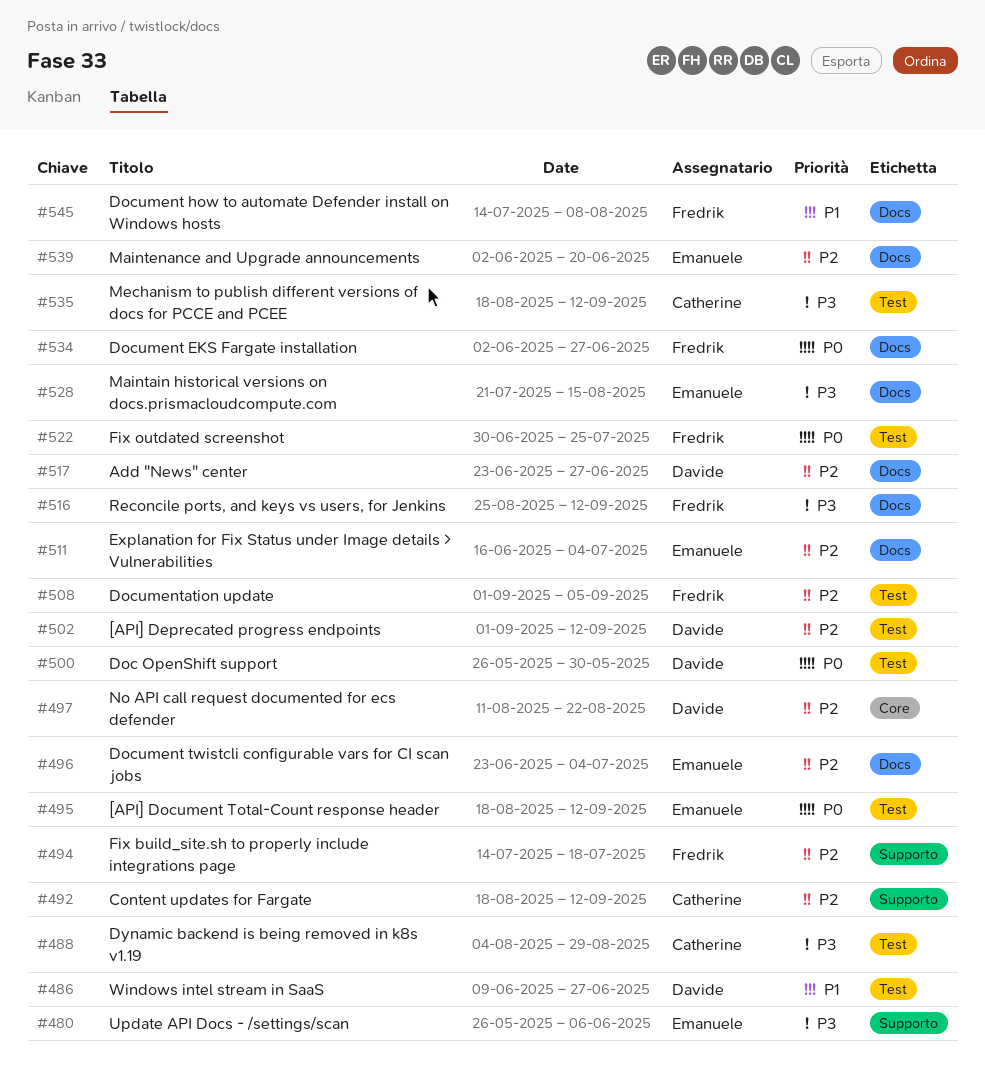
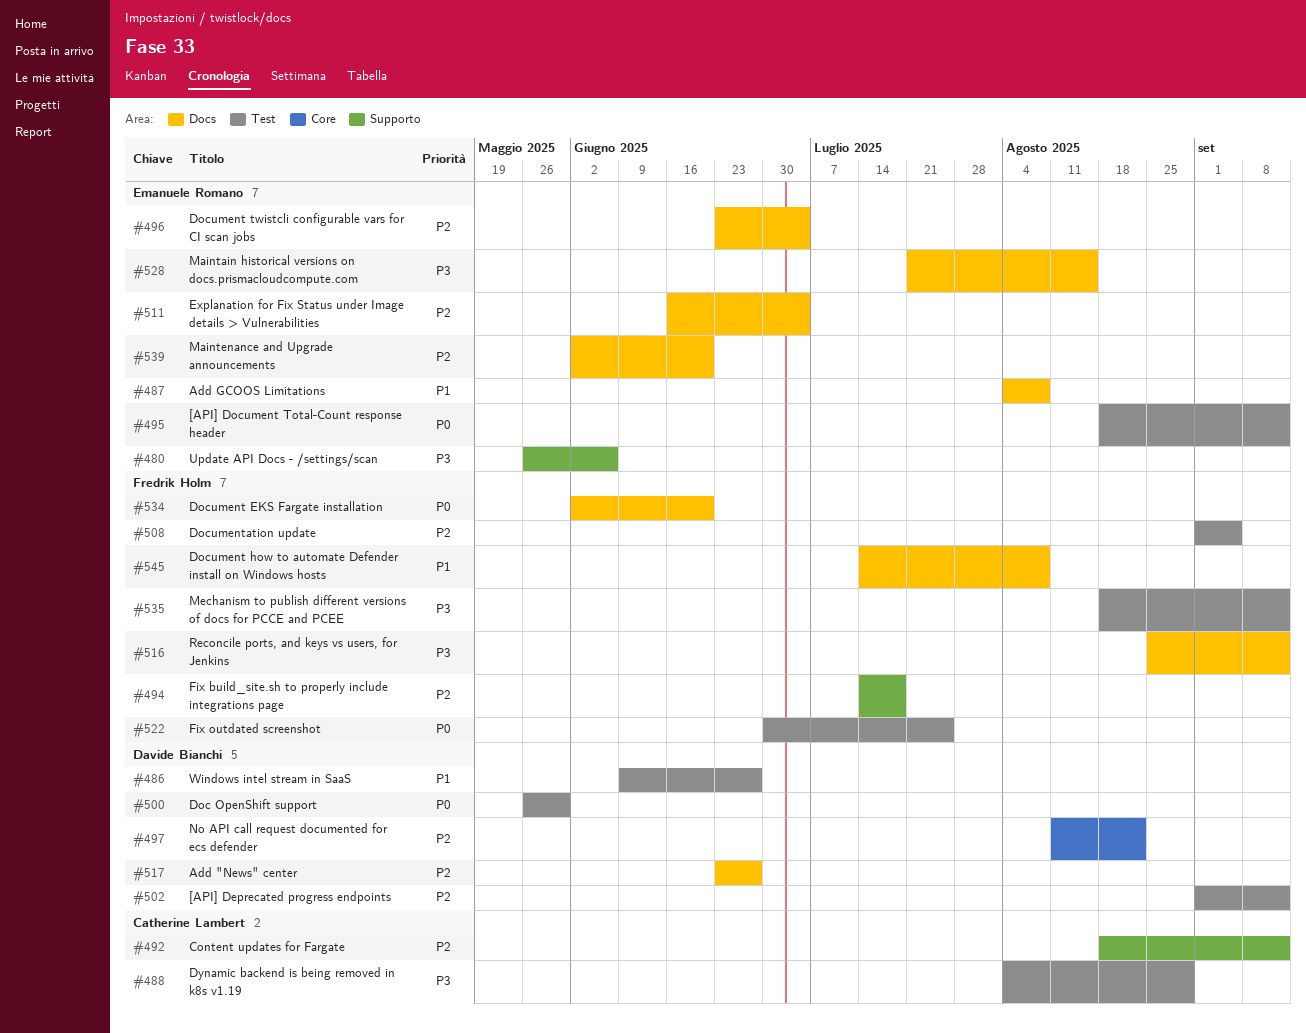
#487: none -> present
#534, due: Jun 27 -> Jun 20
#535, owner: Catherine Lambert -> Fredrik Holm

